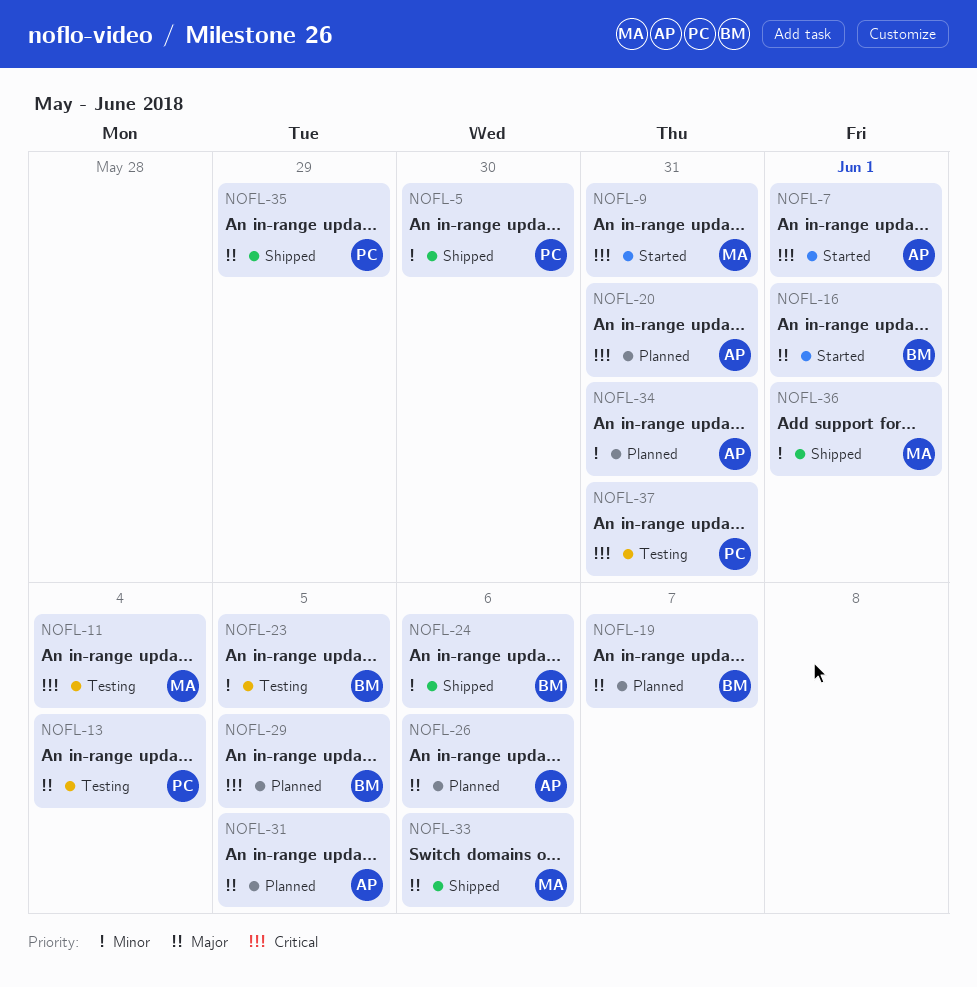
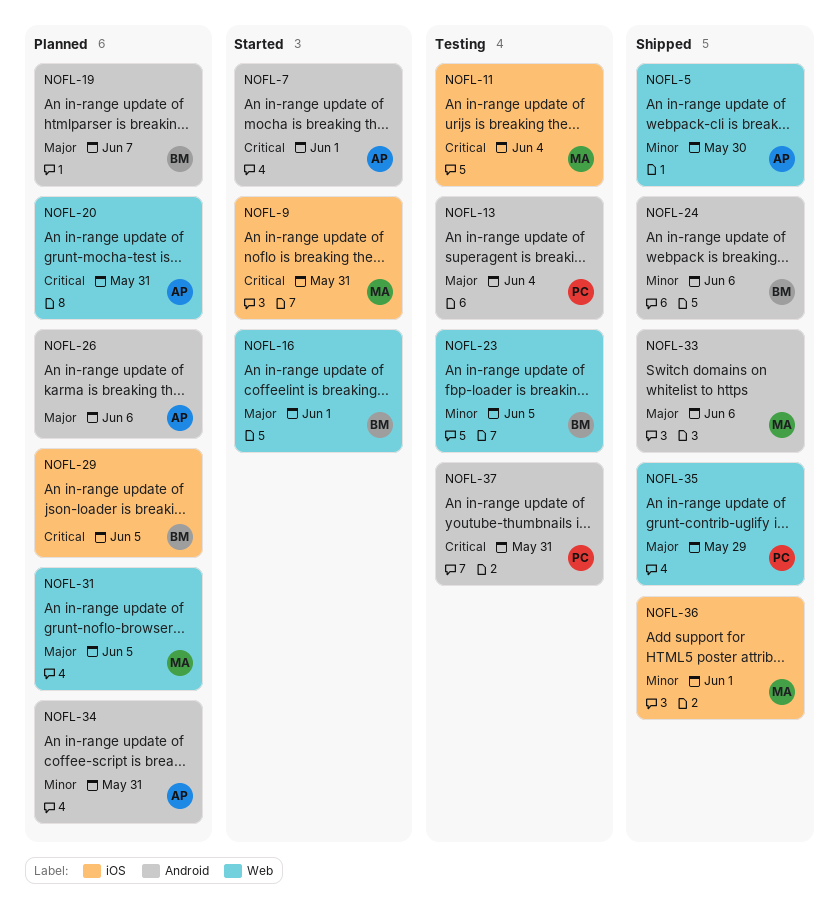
NOFL-5, owner: PC -> AP
NOFL-31, owner: AP -> MA

